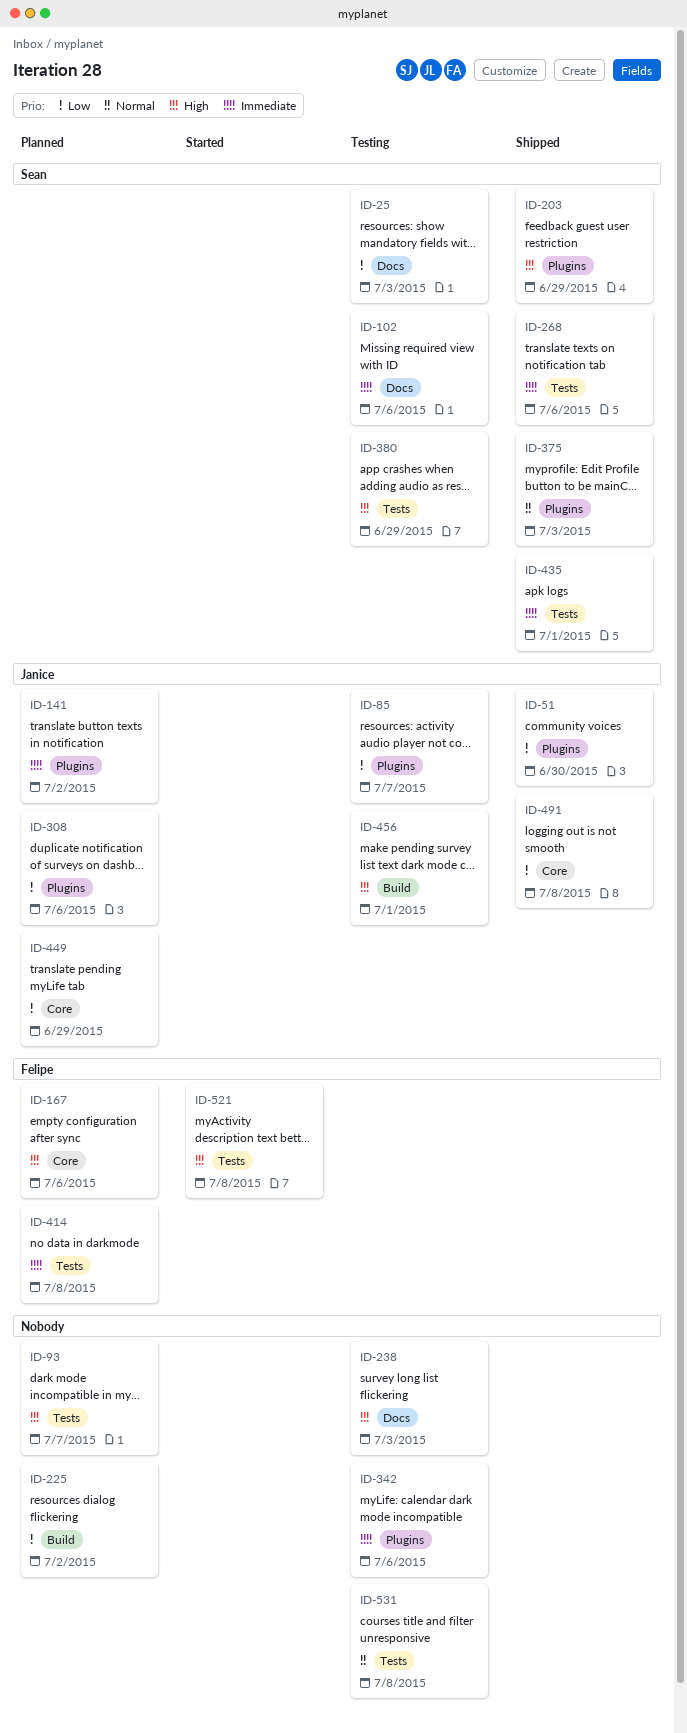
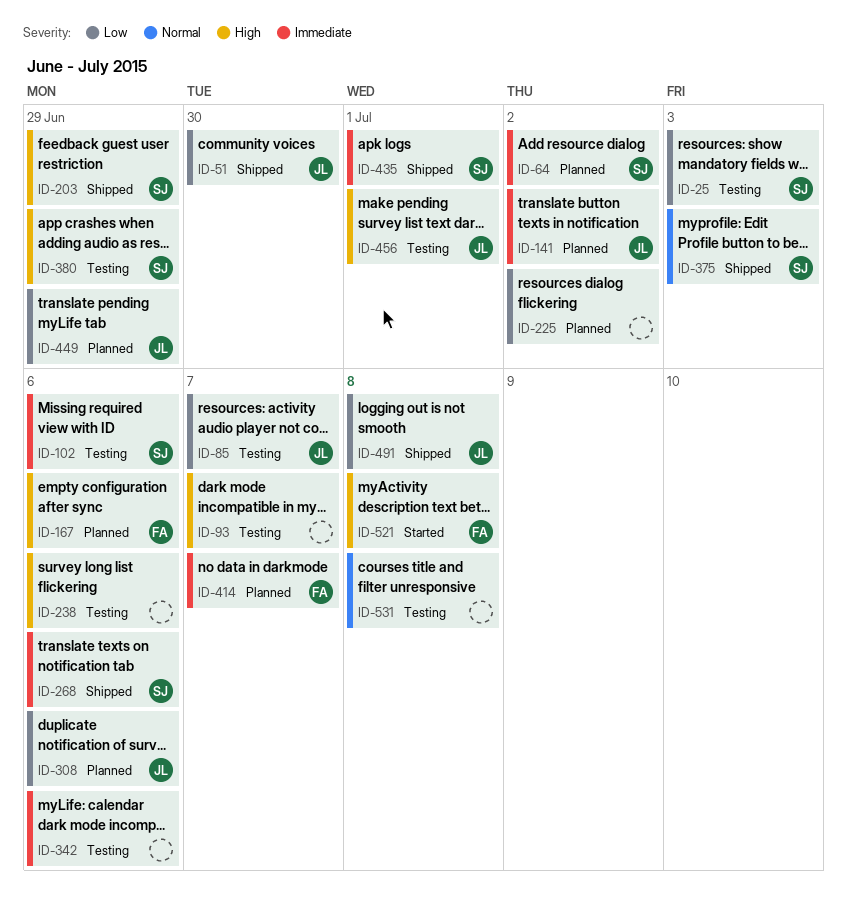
ID-64: none -> present
ID-93, status: Planned -> Testing
ID-238, due: Jul 3 -> Jul 6
ID-414, due: Jul 8 -> Jul 7

